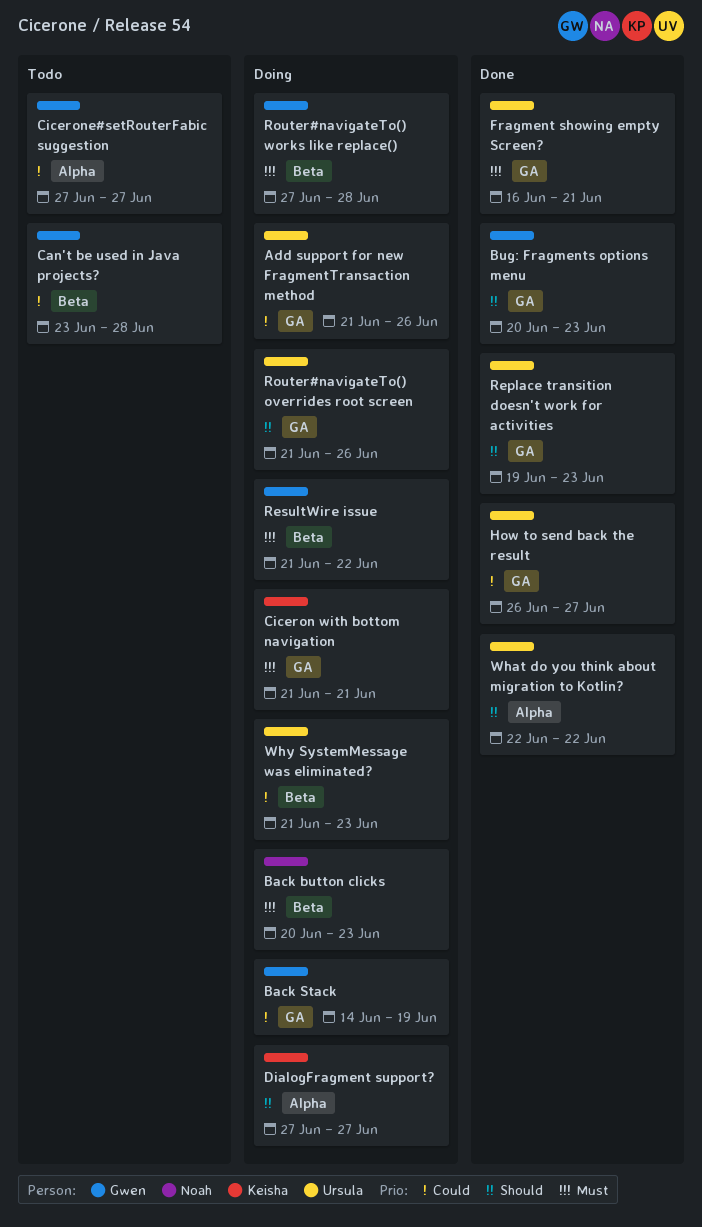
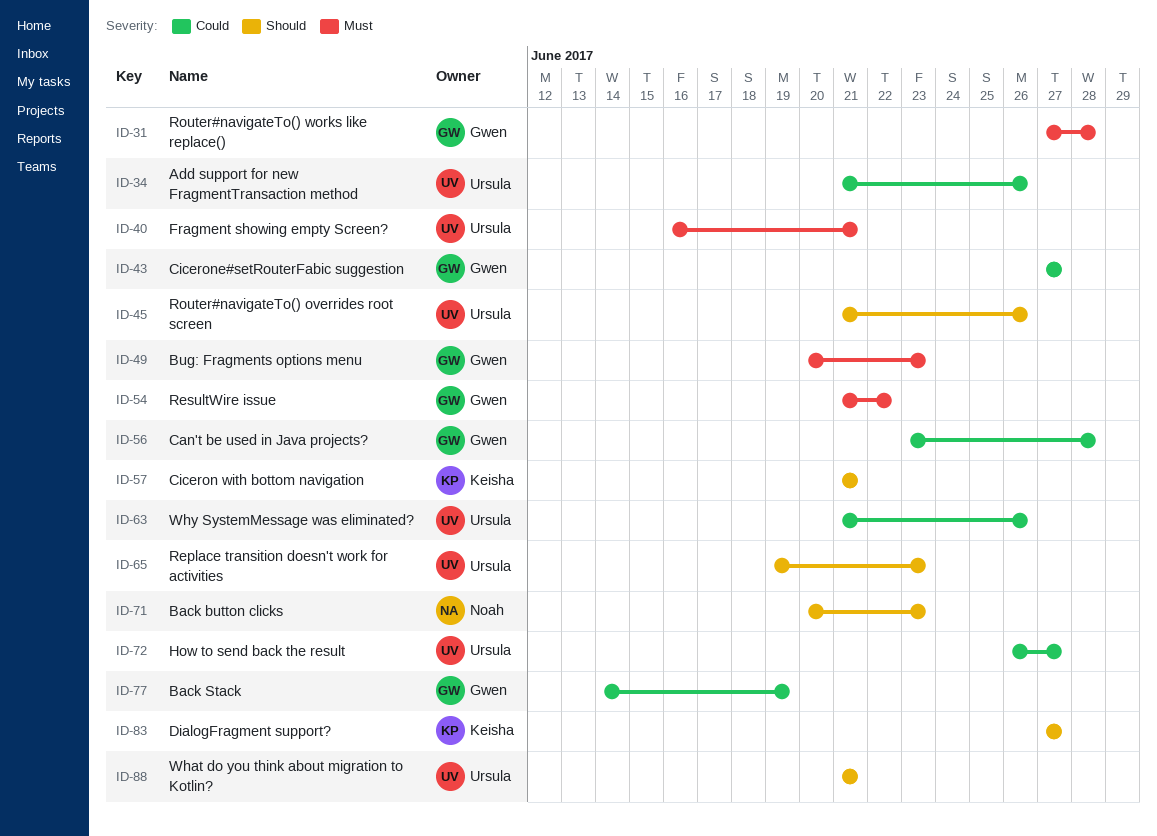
Back button clicks, priority: Must -> Should
Bug: Fragments options menu, priority: Should -> Must
Ciceron with bottom navigation, priority: Must -> Should
What do you think about migration to Kotlin?, start: Jun 22 -> Jun 21
What do you think about migration to Kotlin?, due: Jun 22 -> Jun 21
Why SystemMessage was eliminated?, due: Jun 23 -> Jun 26

